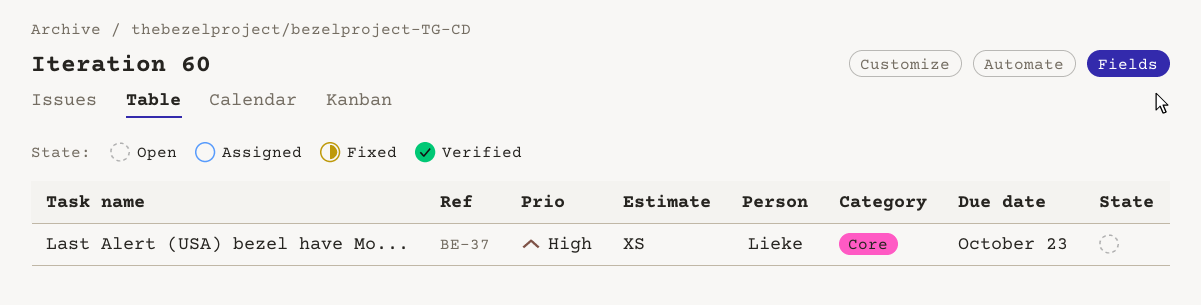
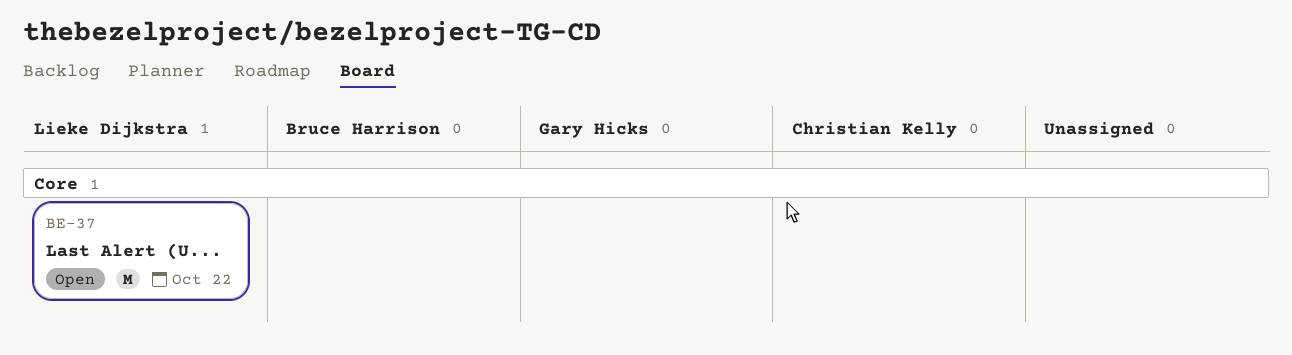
BE-37, estimate: XS -> M
BE-37, due: Oct 23 -> Oct 22

